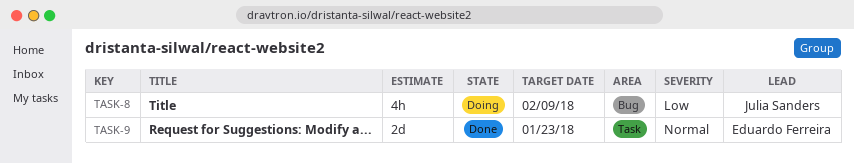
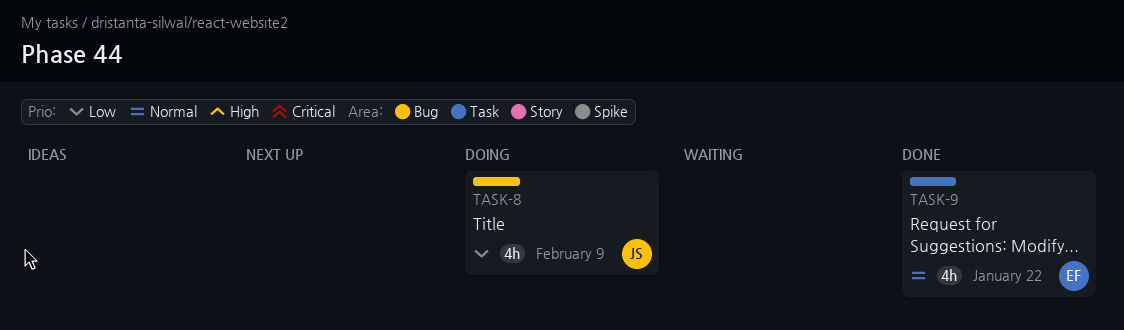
TASK-9, estimate: 2d -> 4h
TASK-9, due: Jan 23 -> Jan 22

